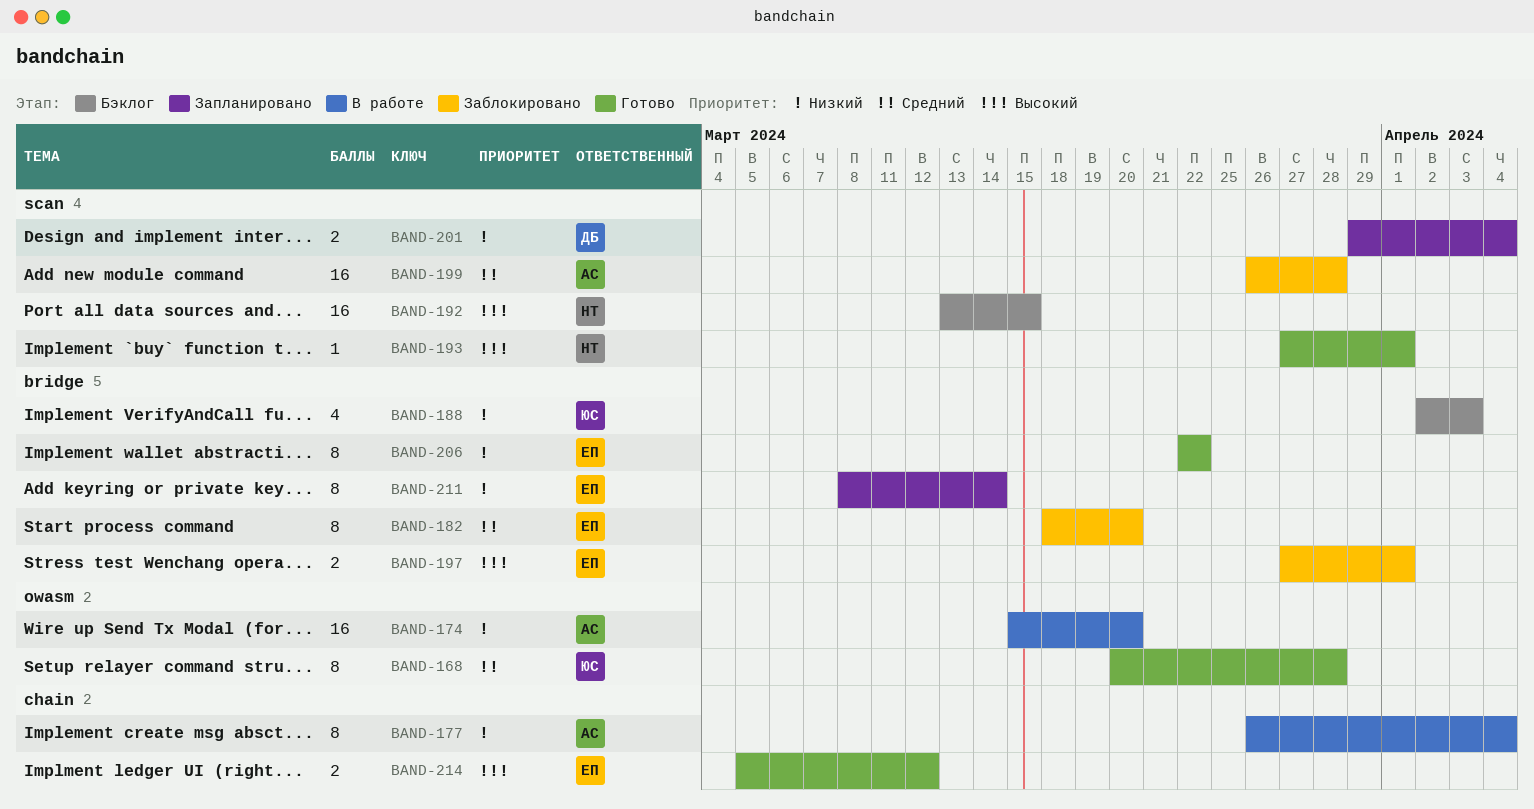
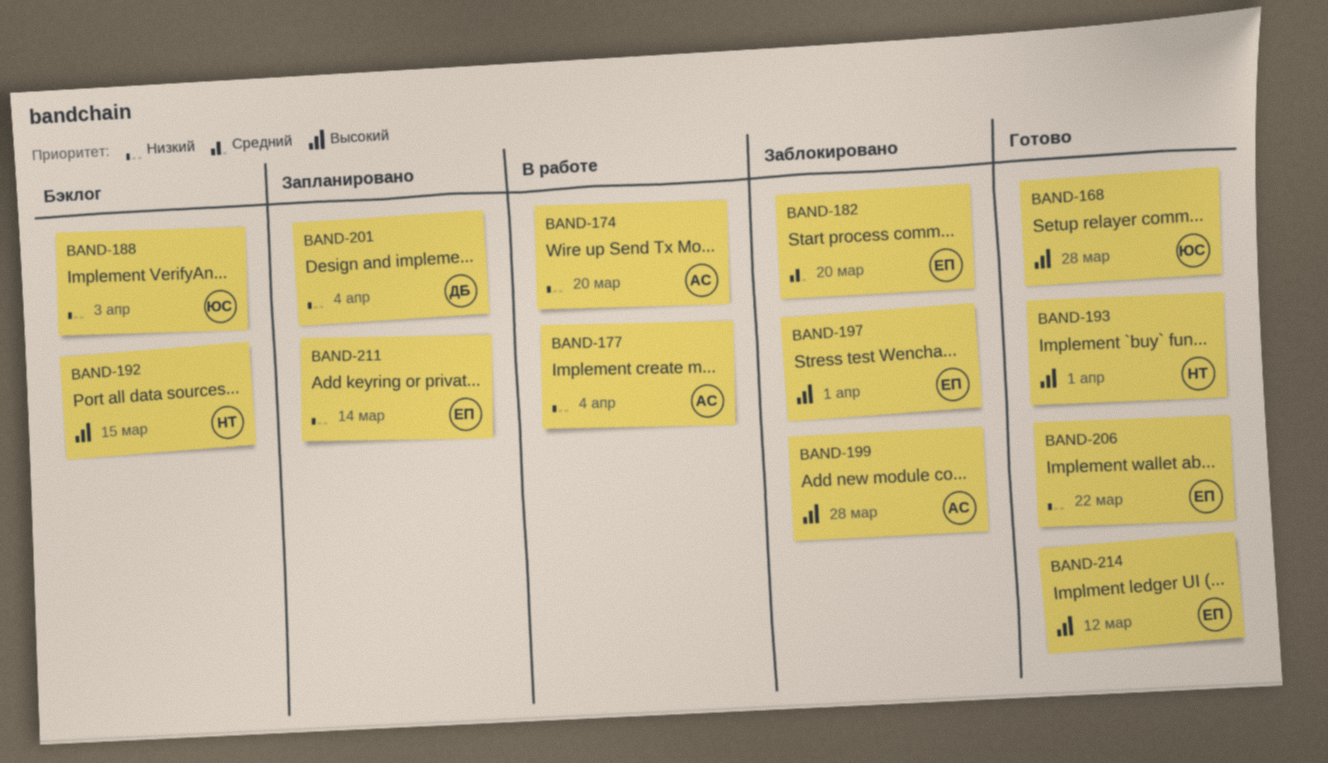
BAND-168, priority: Средний -> Высокий
BAND-199, priority: Средний -> Высокий

